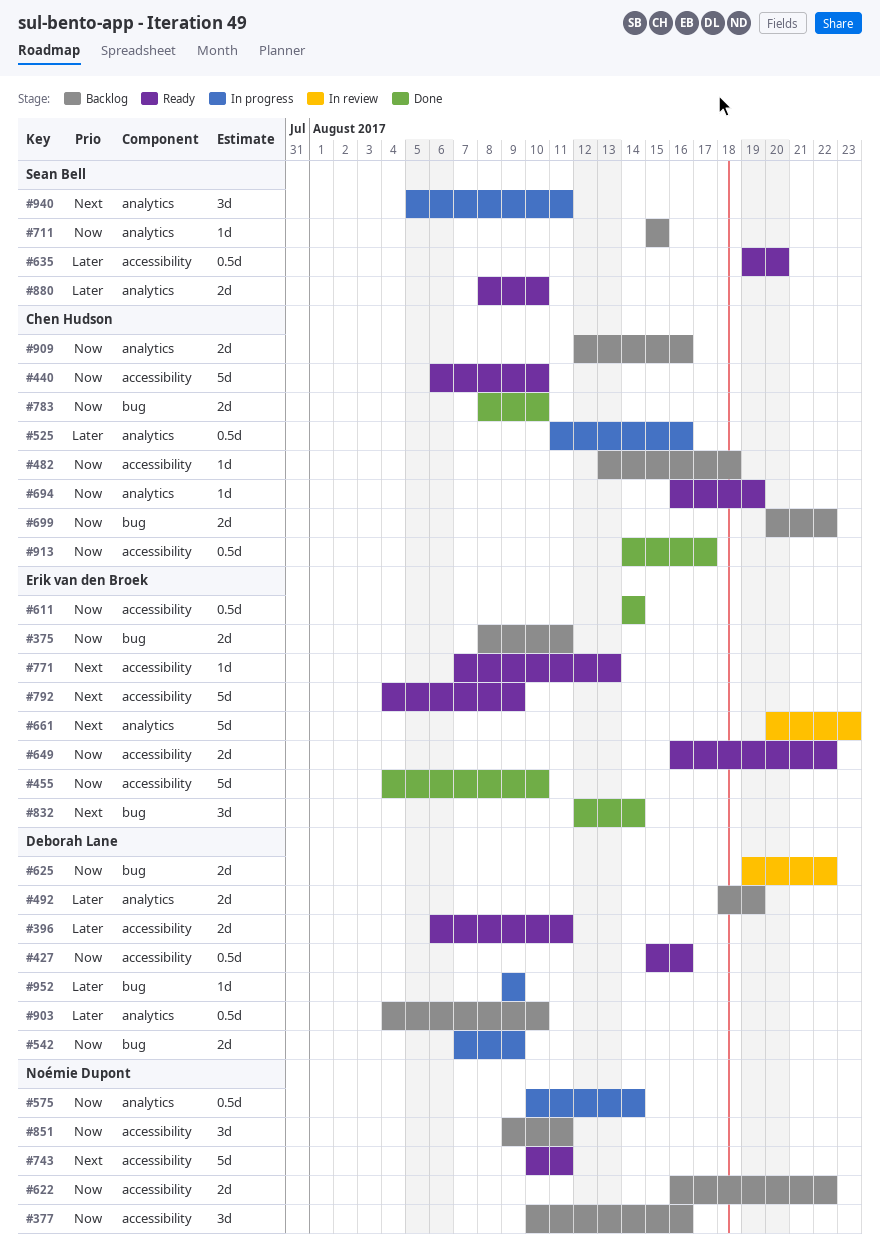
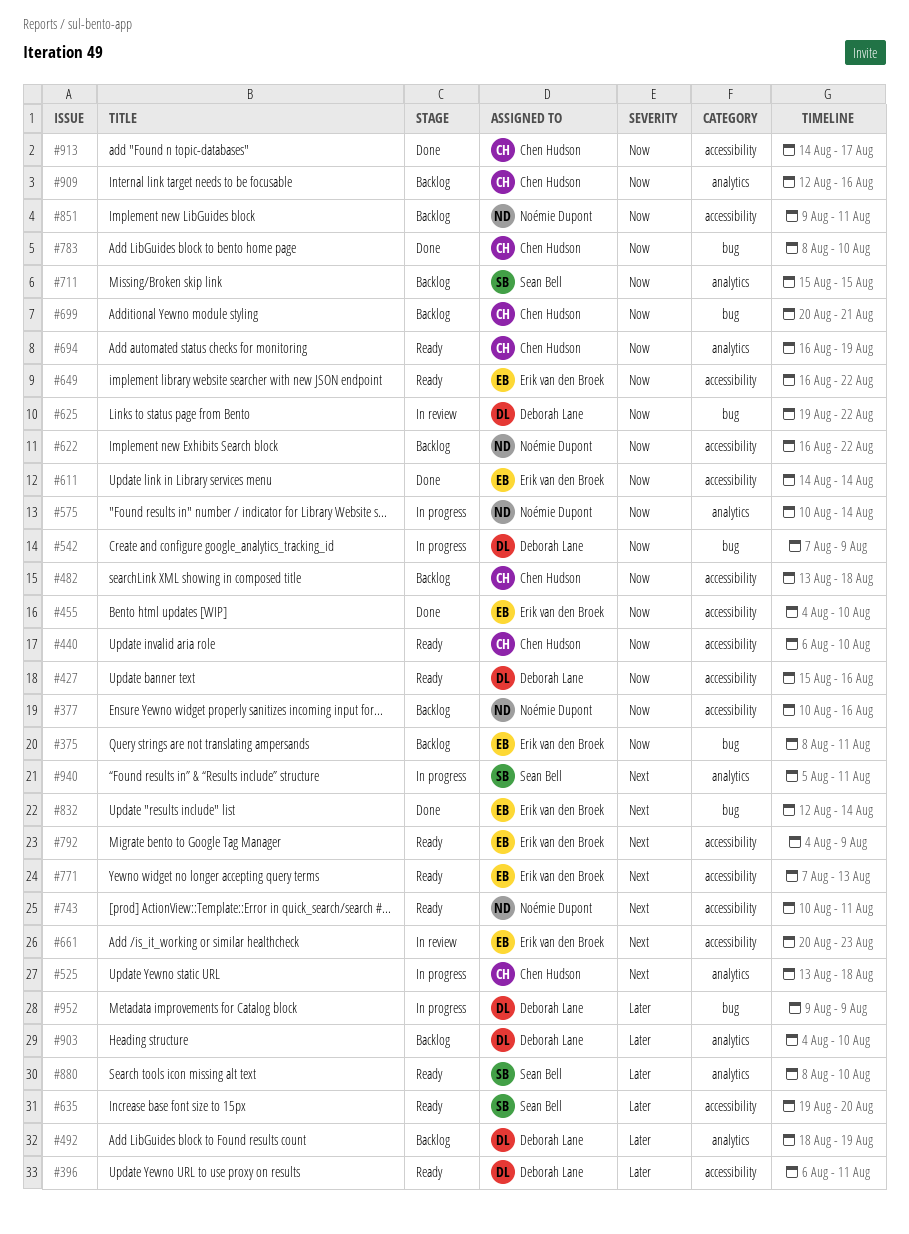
#525, priority: Later -> Next
#525, start: Aug 11 -> Aug 13
#525, due: Aug 16 -> Aug 18
#661, label: analytics -> accessibility
#699, due: Aug 22 -> Aug 21

